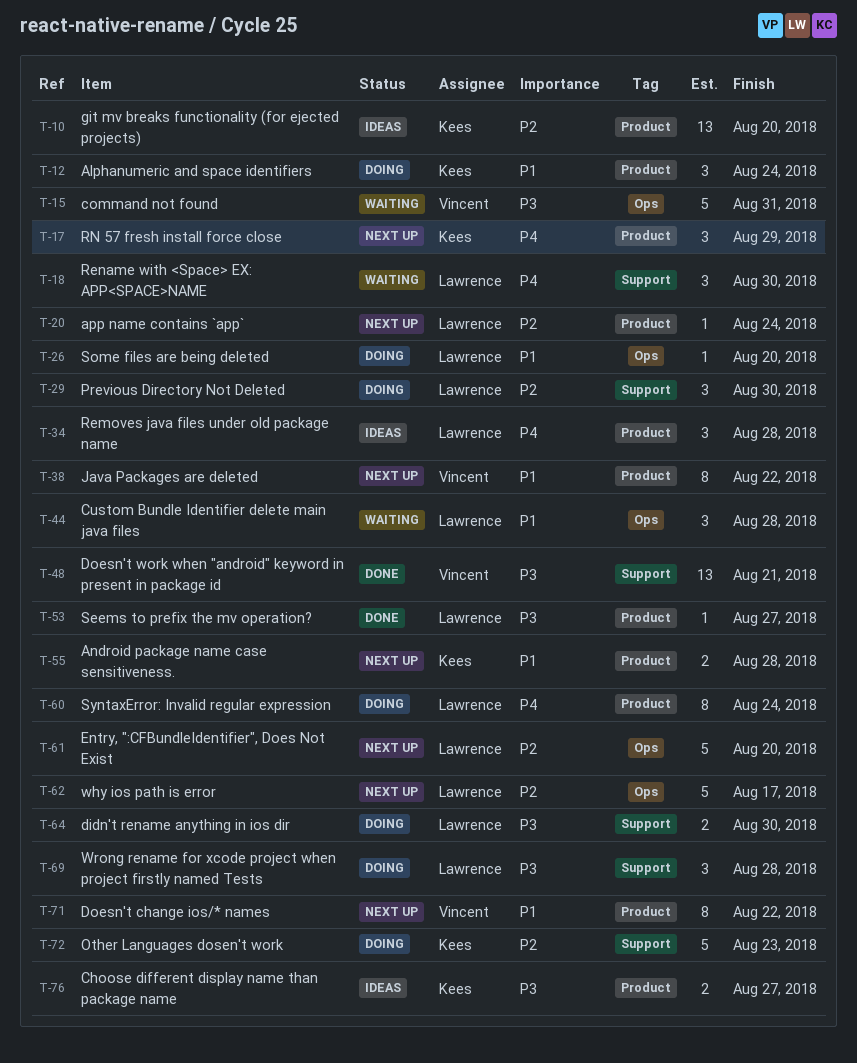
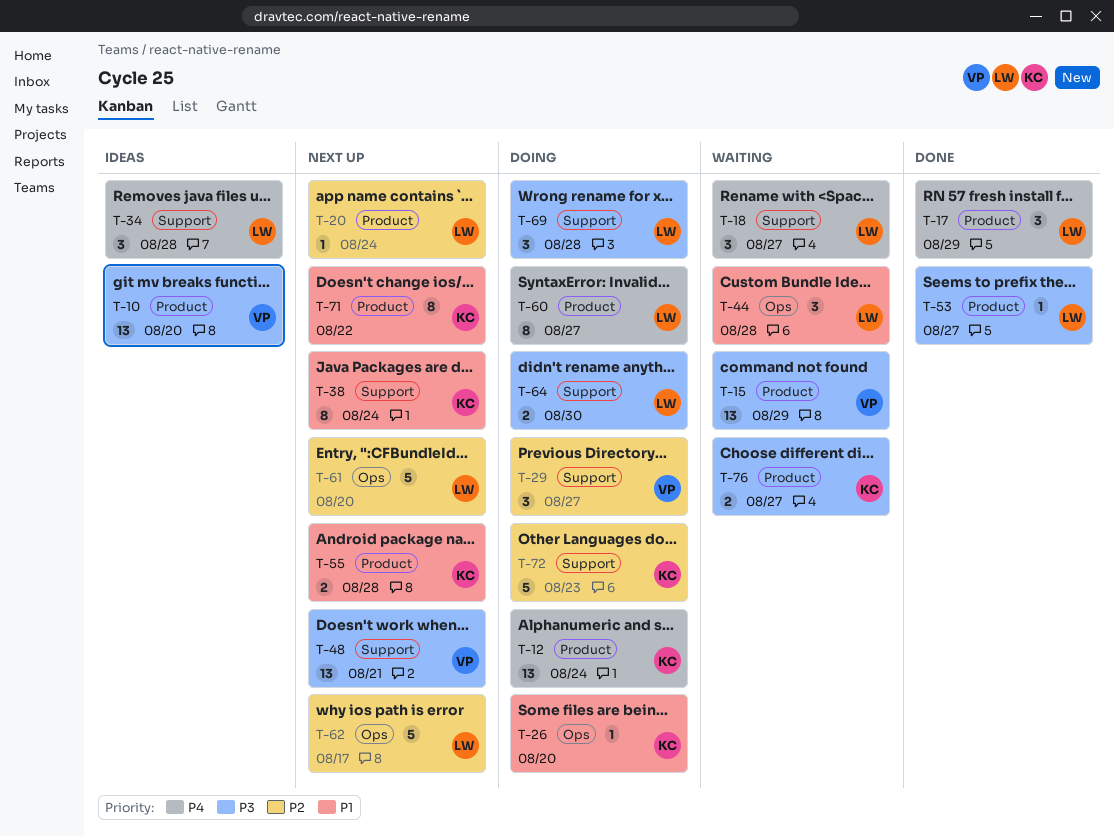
T-10, owner: Kees -> Vincent
T-10, priority: P2 -> P3
T-12, priority: P1 -> P4
T-12, estimate: 3 -> 13
T-15, label: Ops -> Product
T-15, estimate: 5 -> 13
T-15, due: Aug 31 -> Aug 29
T-17, status: Next up -> Done
T-17, owner: Kees -> Lawrence
T-18, due: Aug 30 -> Aug 27
T-26, owner: Lawrence -> Kees
T-29, owner: Lawrence -> Vincent
T-29, due: Aug 30 -> Aug 27
T-34, label: Product -> Support
T-38, owner: Vincent -> Kees
T-38, label: Product -> Support
T-38, due: Aug 22 -> Aug 24
T-48, status: Done -> Next up
T-60, due: Aug 24 -> Aug 27
T-71, owner: Vincent -> Kees
T-76, status: Ideas -> Waiting

